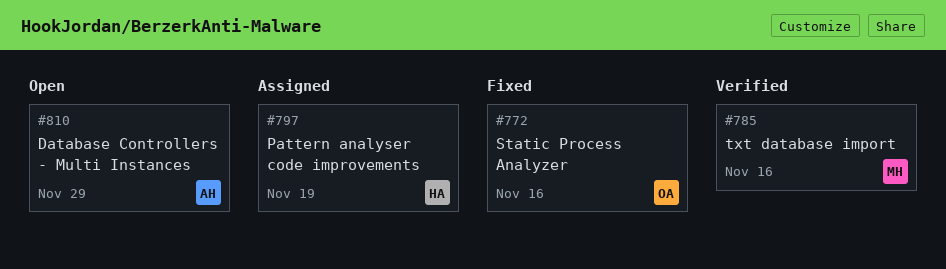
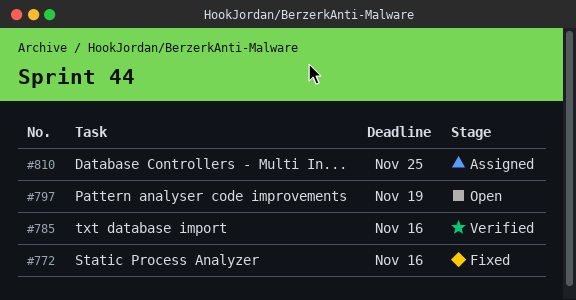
#797, status: Assigned -> Open
#810, status: Open -> Assigned
#810, due: Nov 29 -> Nov 25

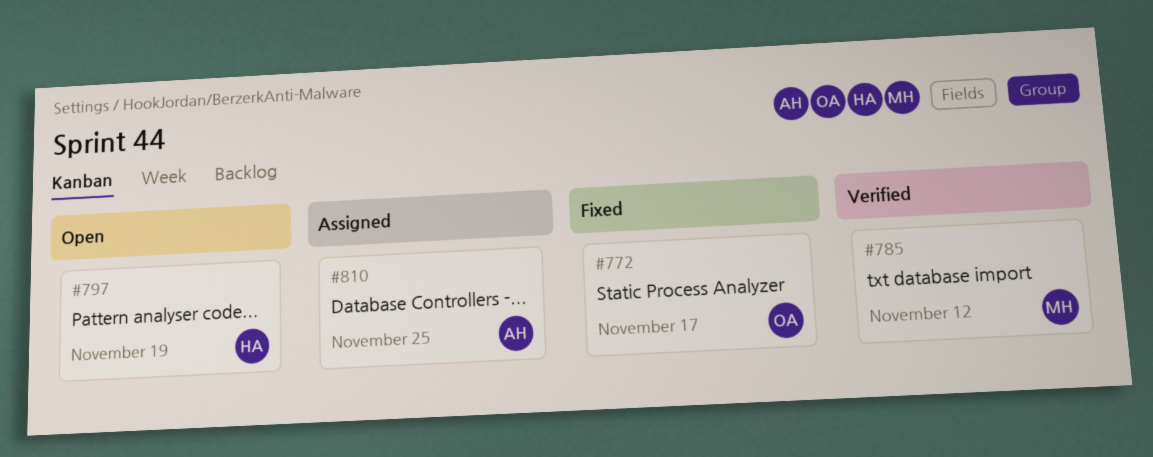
#772, due: Nov 16 -> Nov 17
#785, due: Nov 16 -> Nov 12

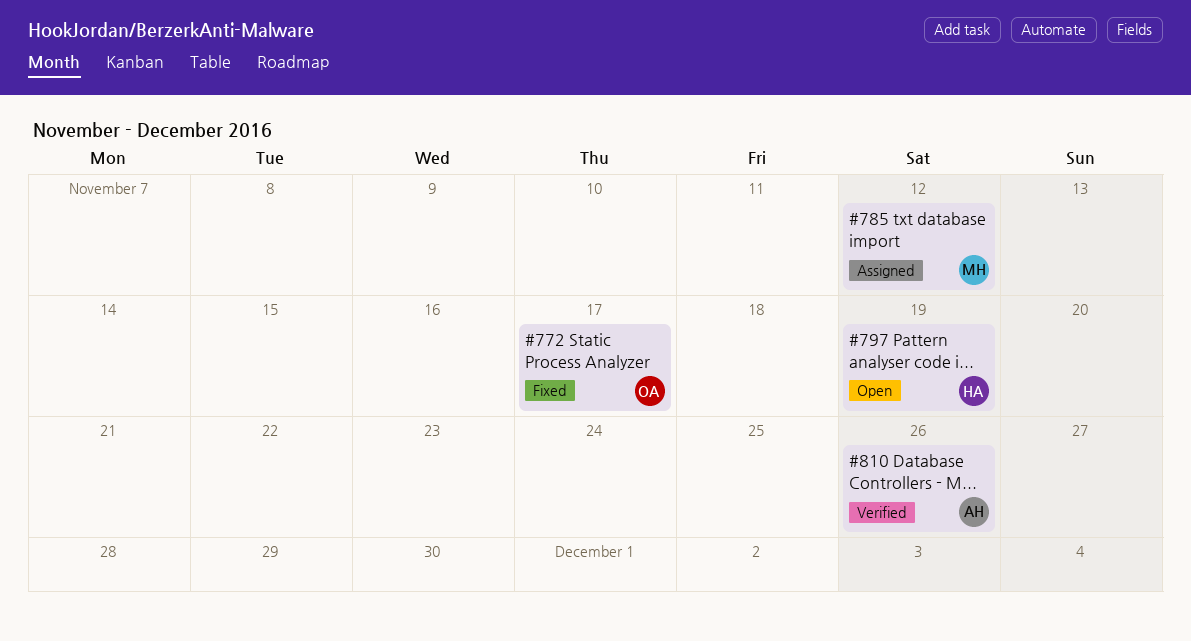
#785, status: Verified -> Assigned
#810, status: Assigned -> Verified
#810, due: Nov 25 -> Nov 26

